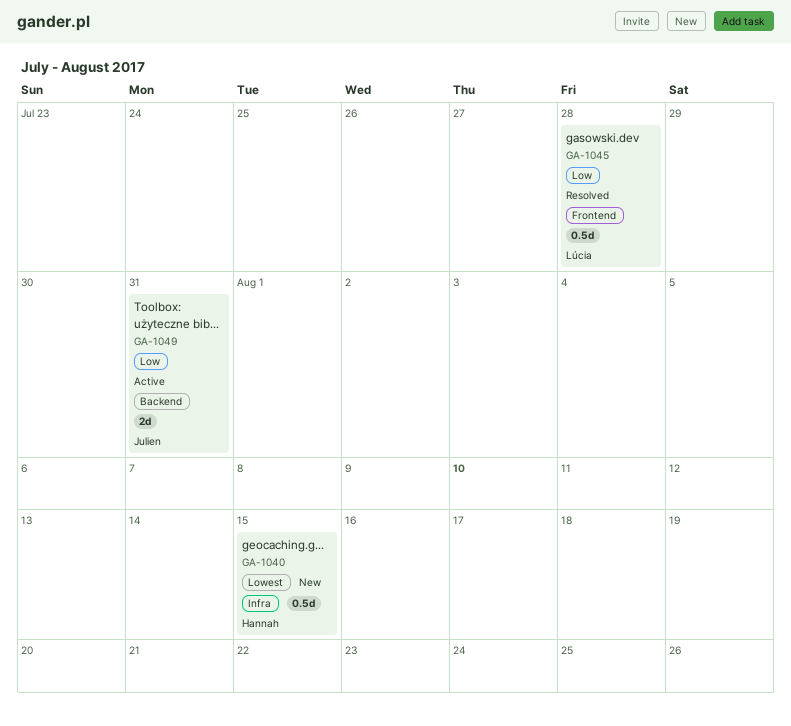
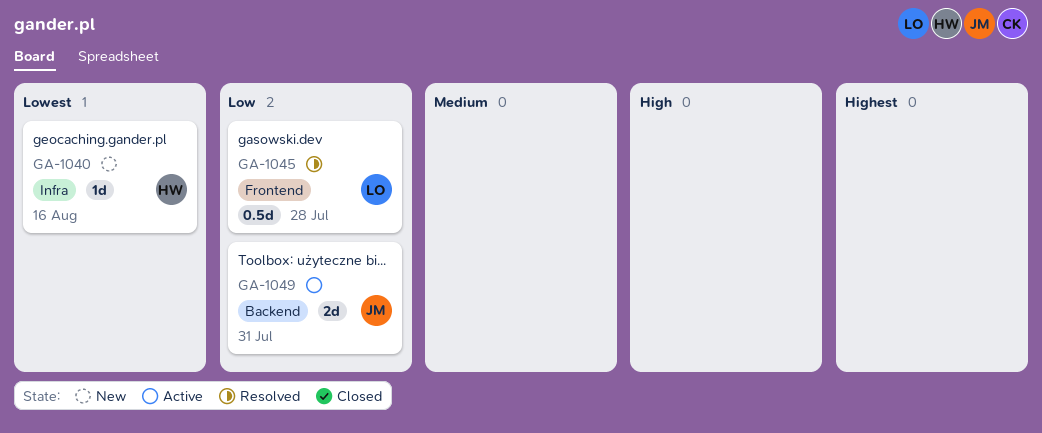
GA-1040, estimate: 0.5d -> 1d
GA-1040, due: Aug 15 -> Aug 16

